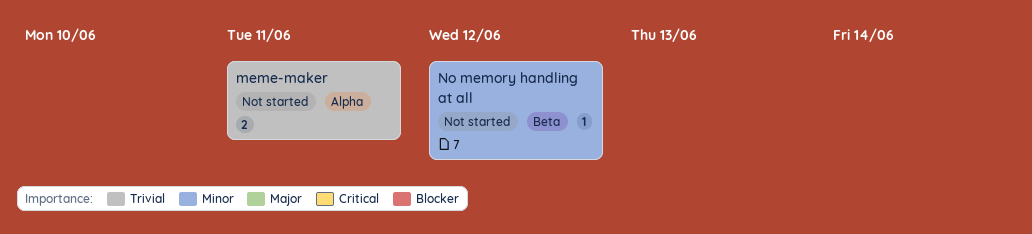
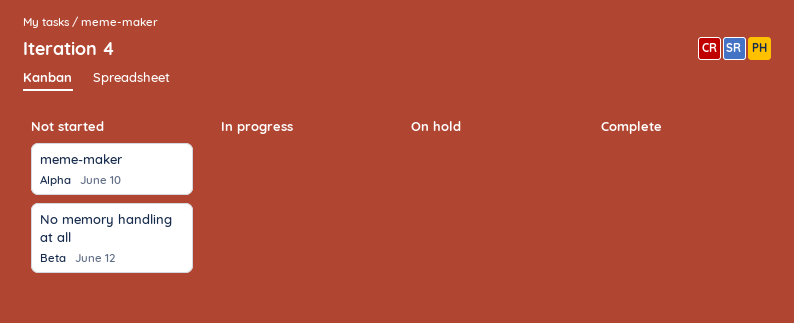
meme-maker, due: Jun 11 -> Jun 10

